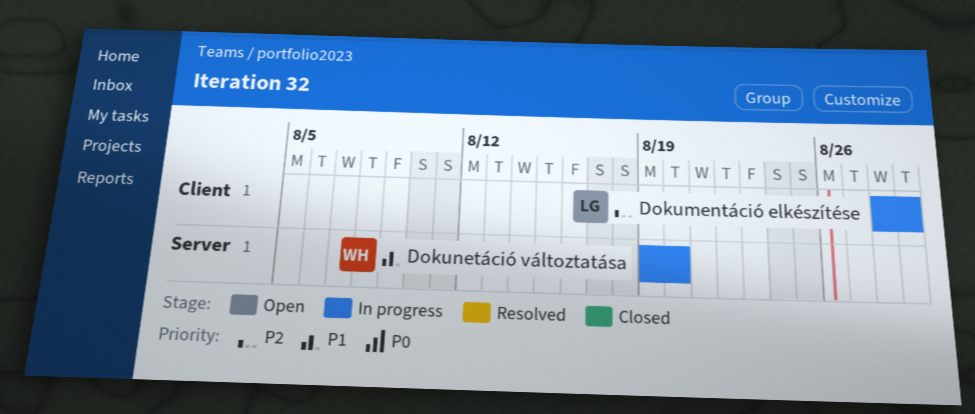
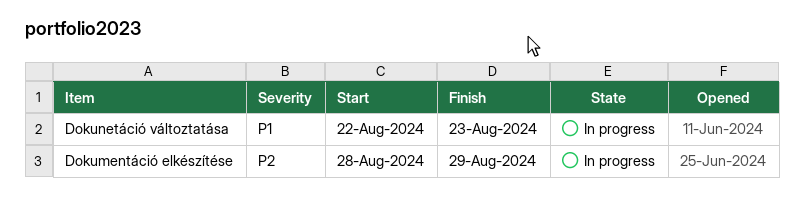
Dokunetáció változtatása, start: Aug 19 -> Aug 22
Dokunetáció változtatása, due: Aug 20 -> Aug 23

